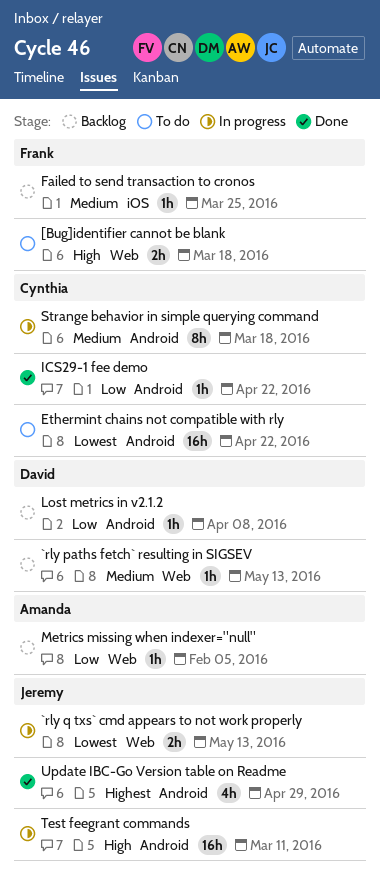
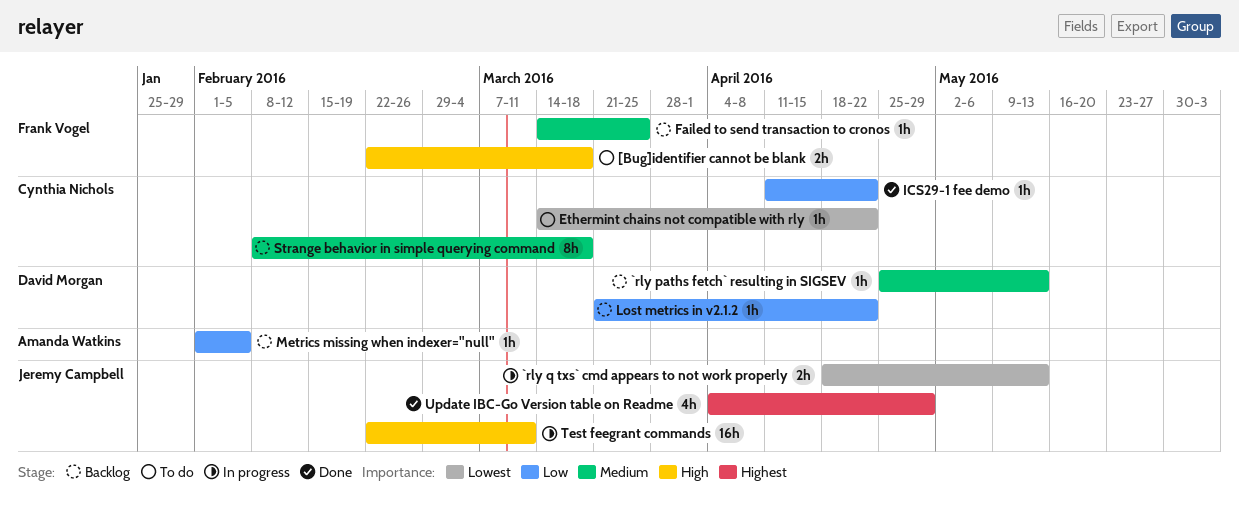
Ethermint chains not compatible with rly, estimate: 16h -> 1h
Lost metrics in v2.1.2, due: Apr 8 -> Apr 22
Strange behavior in simple querying command, status: In progress -> Backlog

